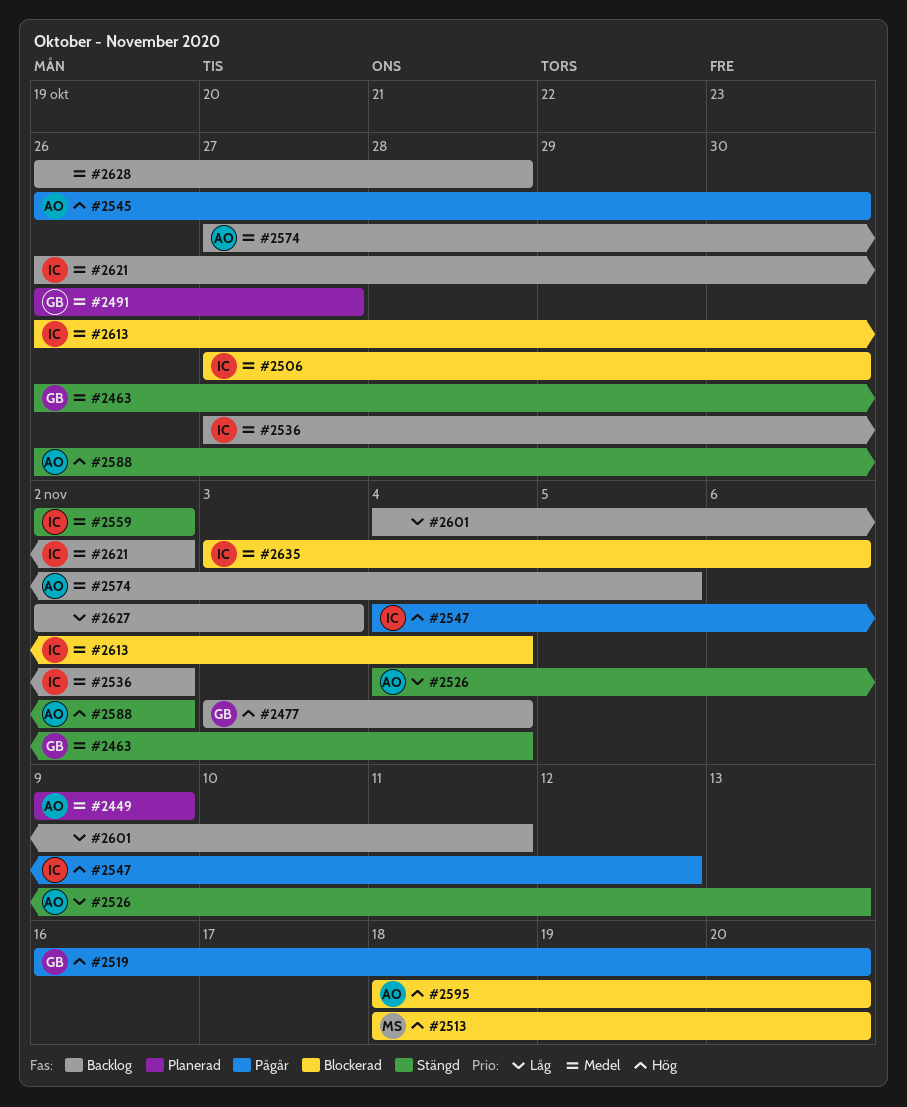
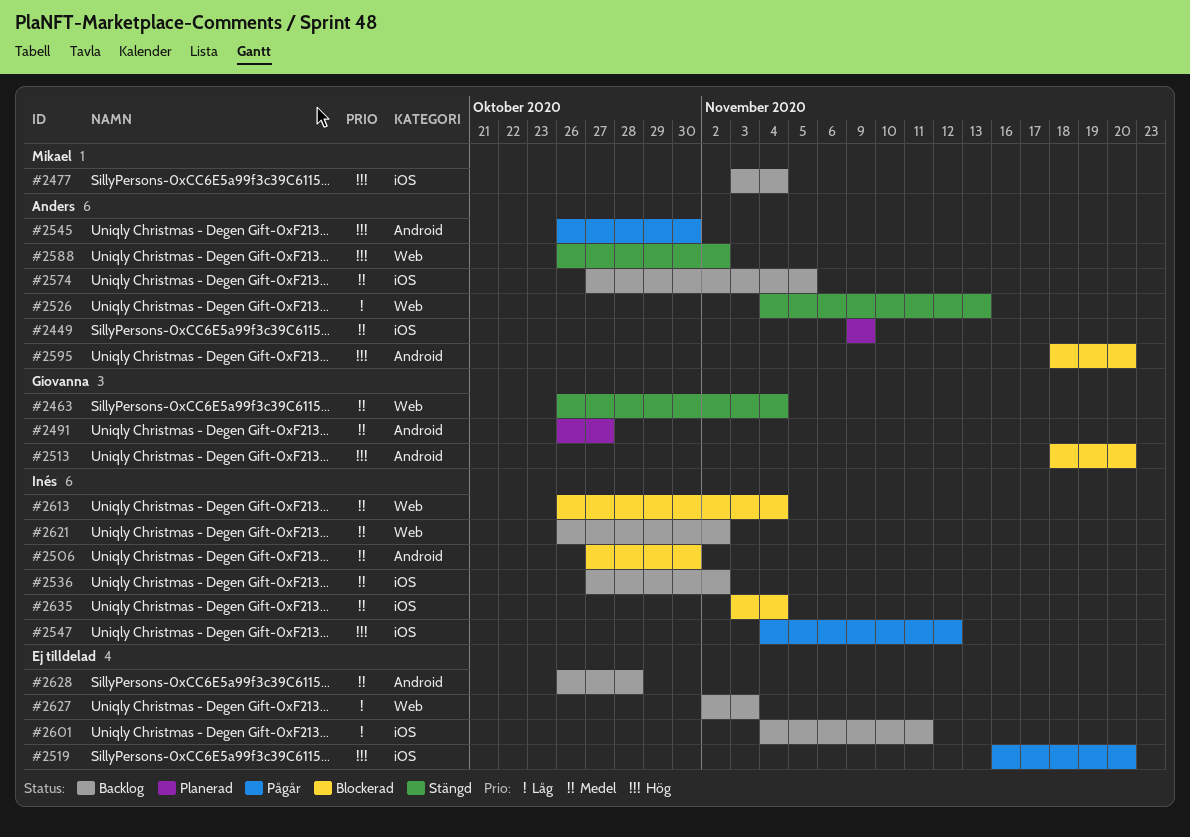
#2477, owner: Giovanna -> Mikael
#2513, owner: Mikael -> Giovanna
#2519, owner: Giovanna -> none
#2559: present -> none
#2635, due: Nov 6 -> Nov 4

